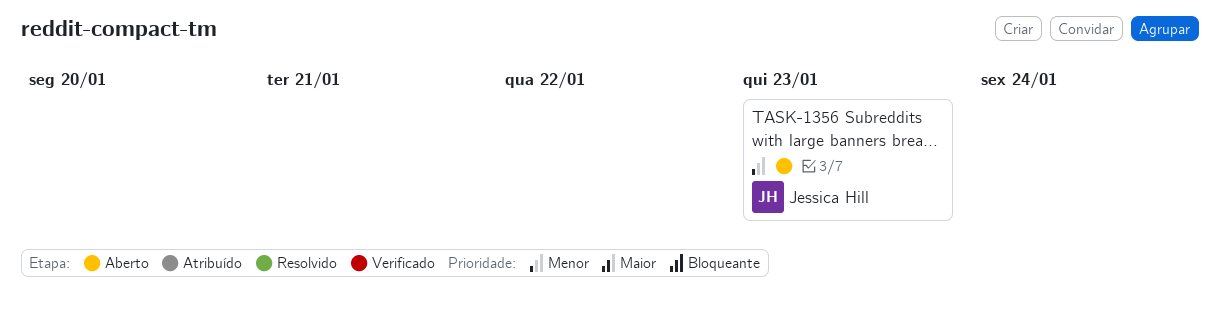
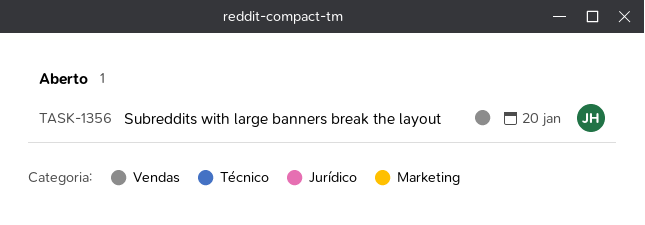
TASK-1356, due: Jan 23 -> Jan 20

